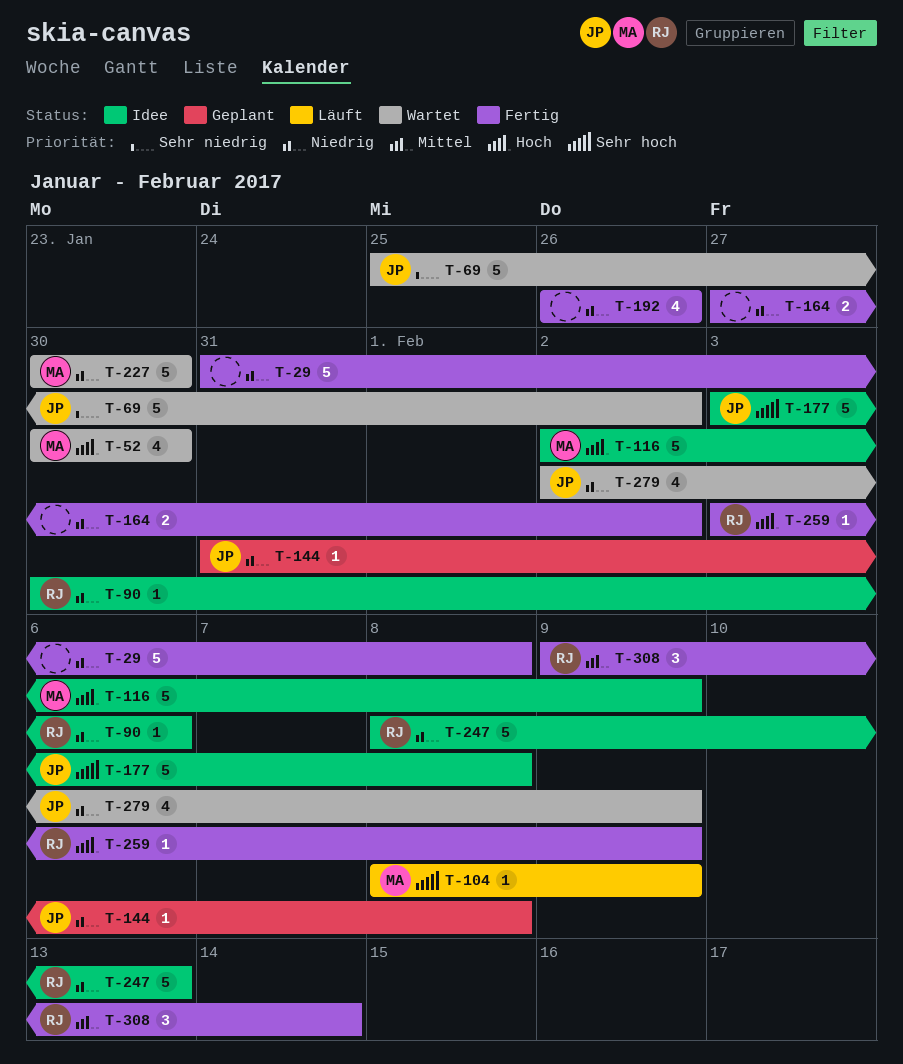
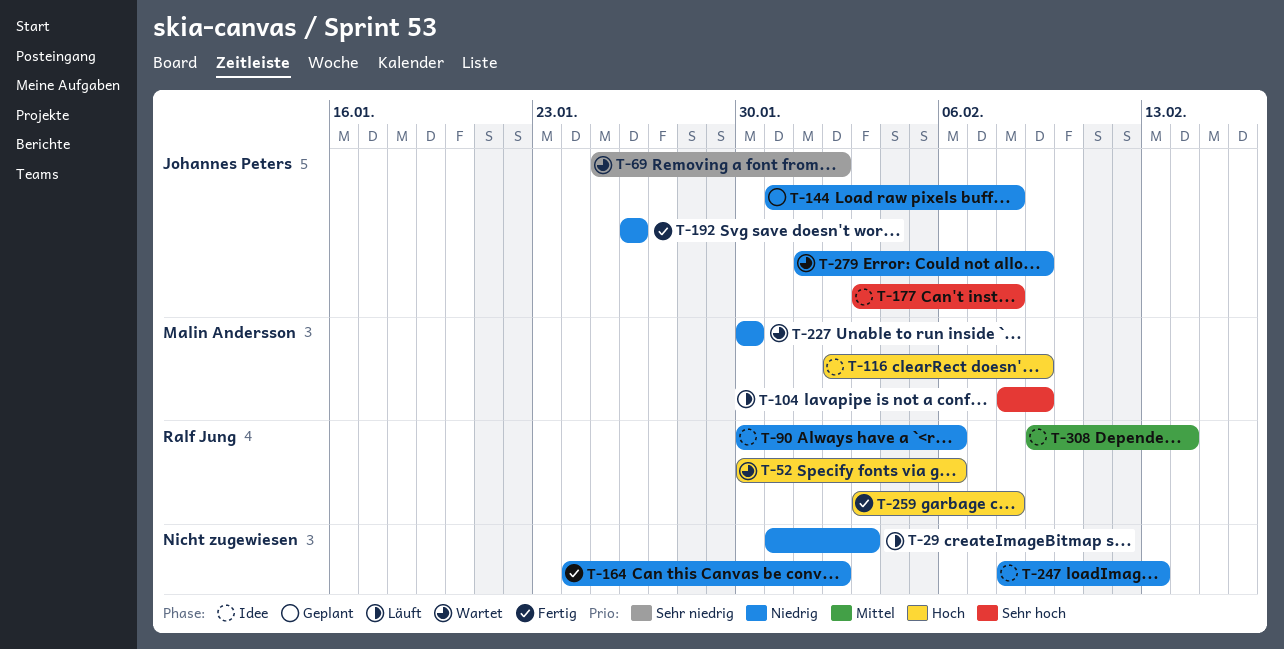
T-29, status: Fertig -> Läuft
T-29, due: Feb 8 -> Feb 3
T-52, owner: Malin Andersson -> Ralf Jung
T-52, due: Jan 30 -> Feb 6
T-164, start: Jan 27 -> Jan 24
T-192, owner: none -> Johannes Peters
T-247, owner: Ralf Jung -> none
T-259, due: Feb 9 -> Feb 8
T-279, start: Feb 2 -> Feb 1
T-308, status: Fertig -> Idee

